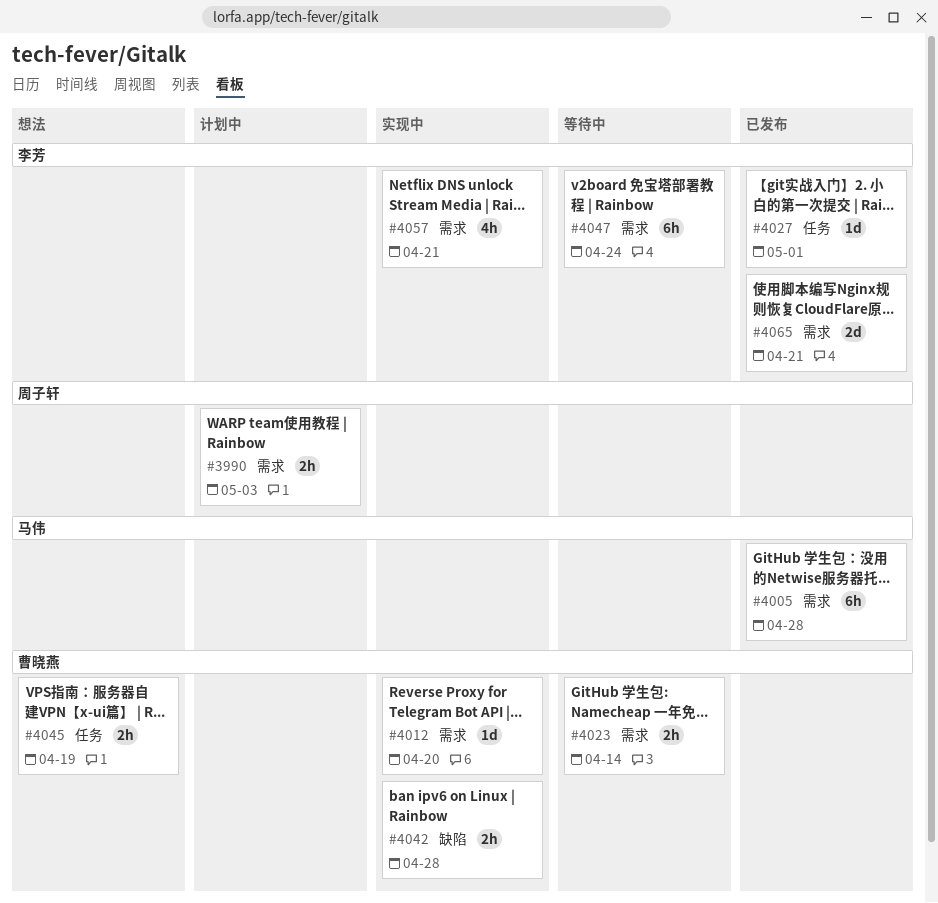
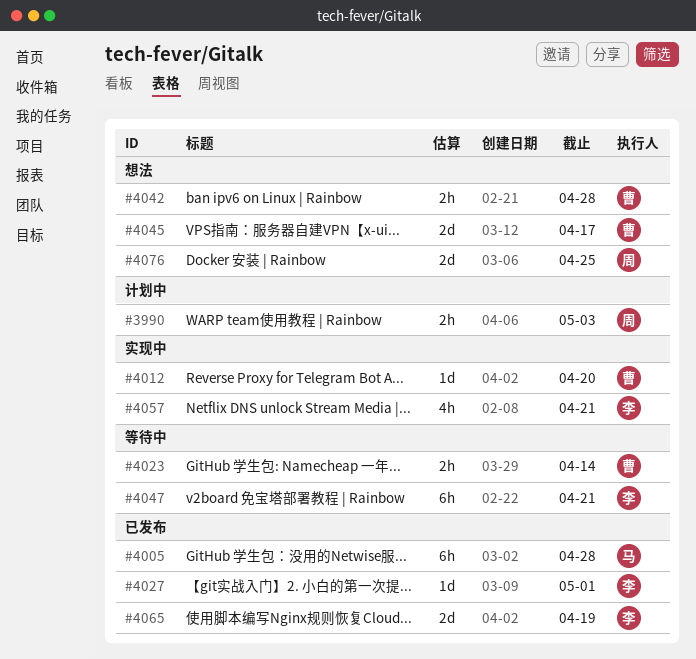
#4042, status: 实现中 -> 想法
#4045, estimate: 2h -> 2d
#4045, due: Apr 19 -> Apr 17
#4047, due: Apr 24 -> Apr 21
#4065, due: Apr 21 -> Apr 19
#4076: none -> present

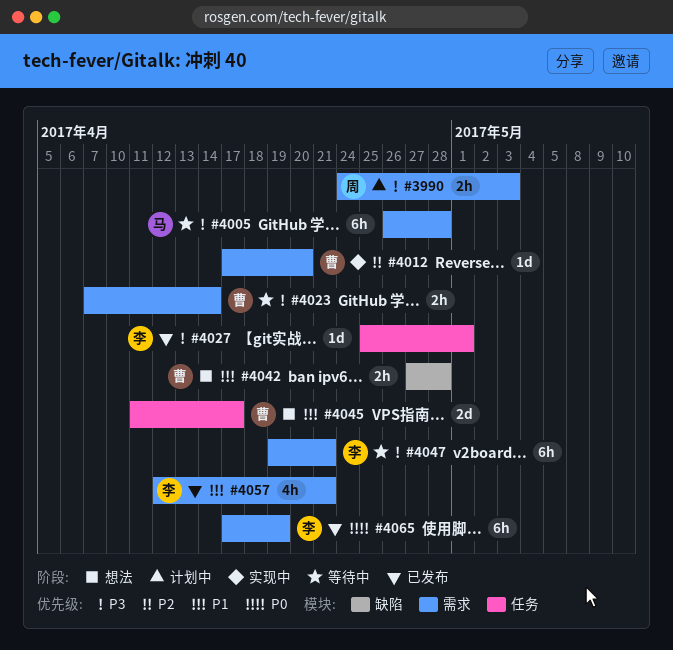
#4005, status: 已发布 -> 等待中
#4057, status: 实现中 -> 已发布
#4065, estimate: 2d -> 6h
#4076: present -> none

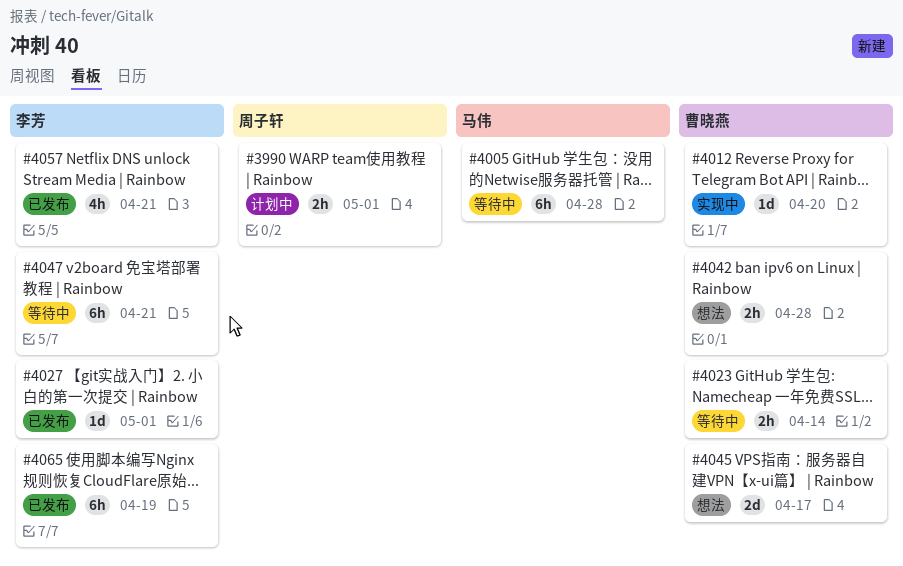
#3990, due: May 3 -> May 1

